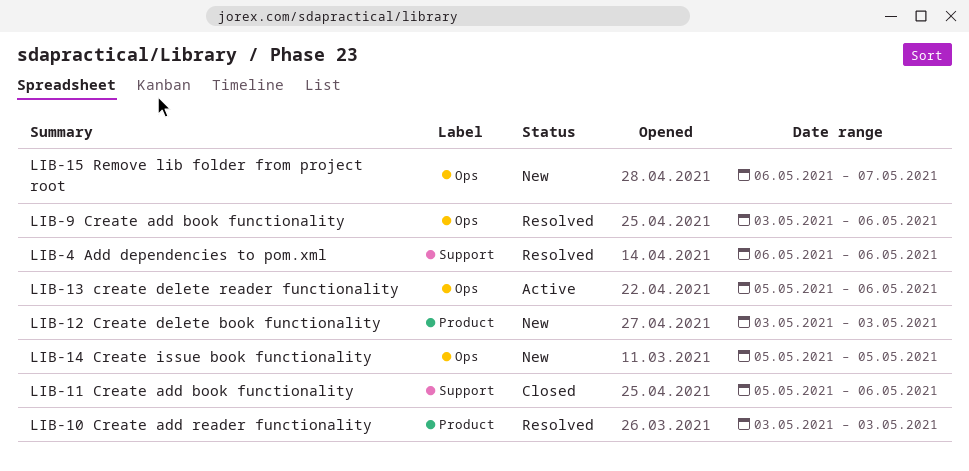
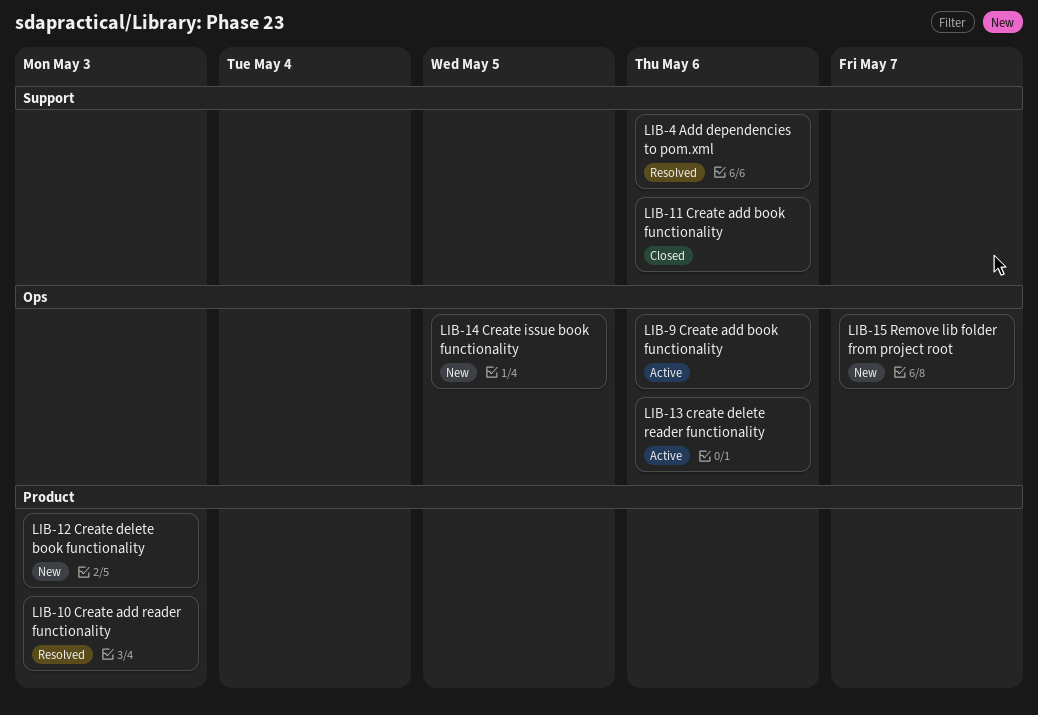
LIB-9 Create add book functionality, status: Resolved -> Active

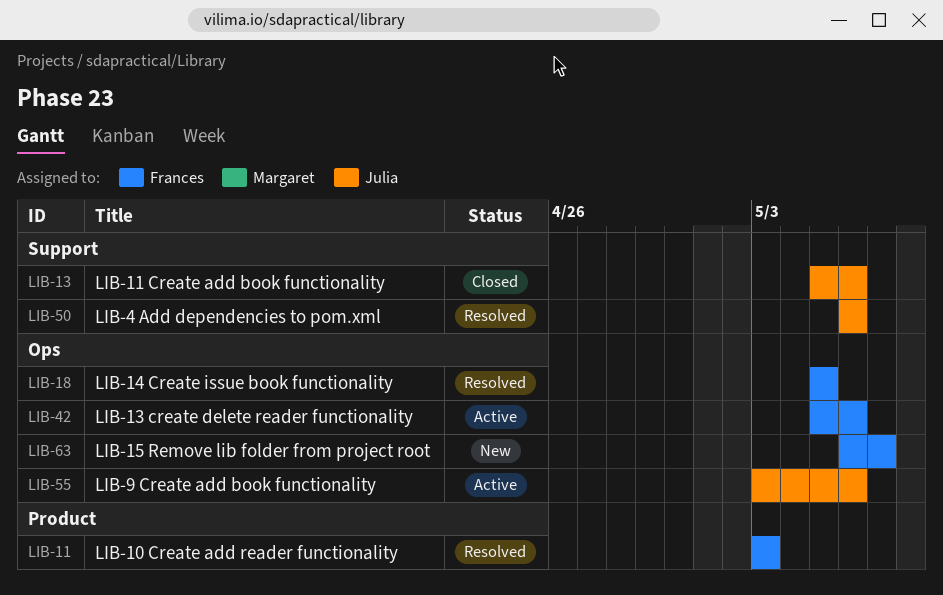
LIB-12 Create delete book functionality: present -> none
LIB-14 Create issue book functionality, status: New -> Resolved

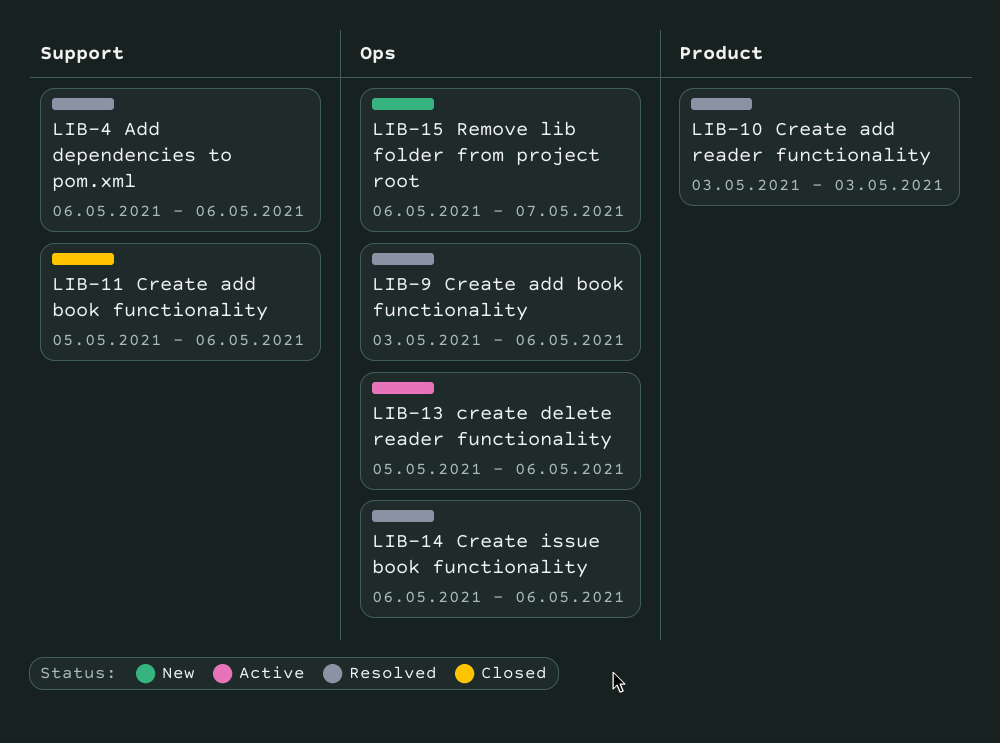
LIB-14 Create issue book functionality, start: May 5 -> May 6
LIB-14 Create issue book functionality, due: May 5 -> May 6
LIB-9 Create add book functionality, status: Active -> Resolved

